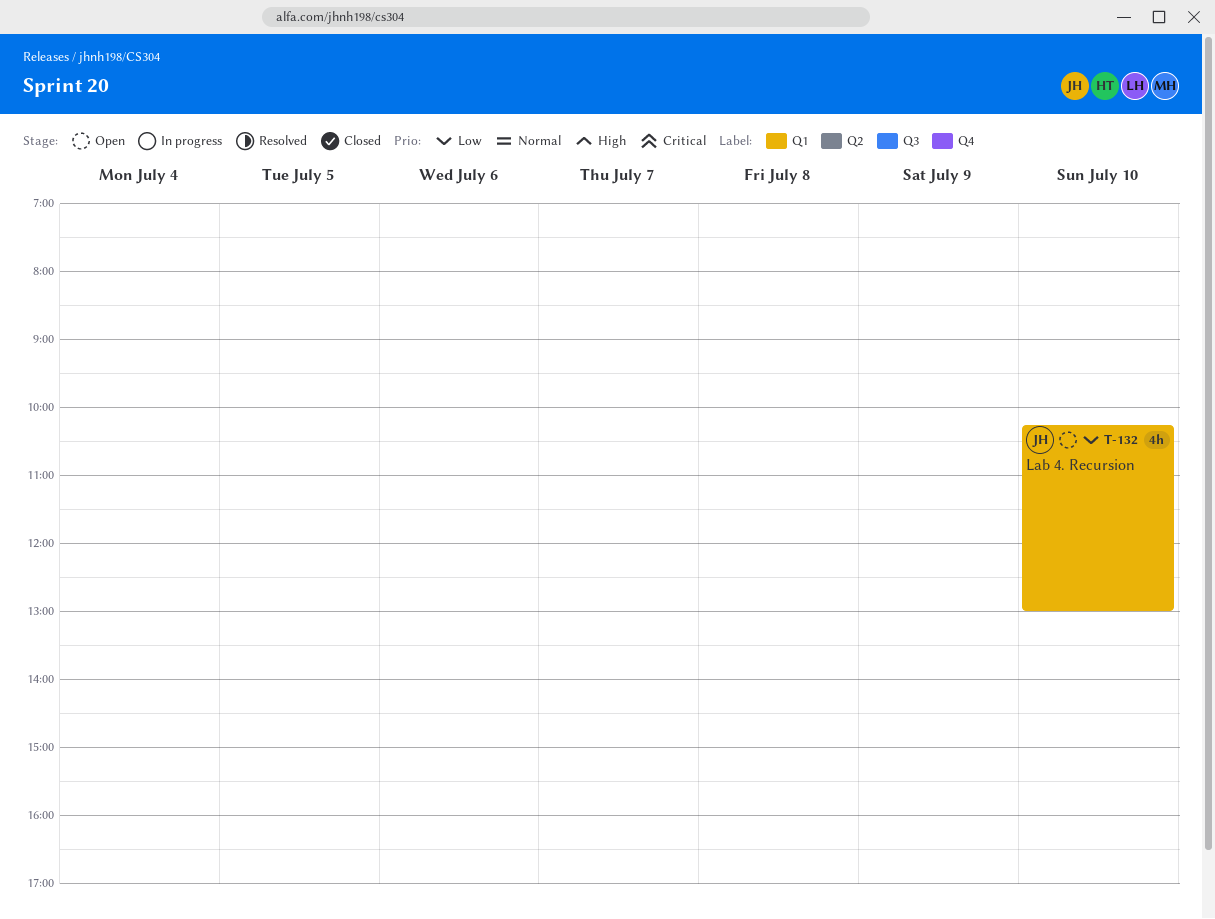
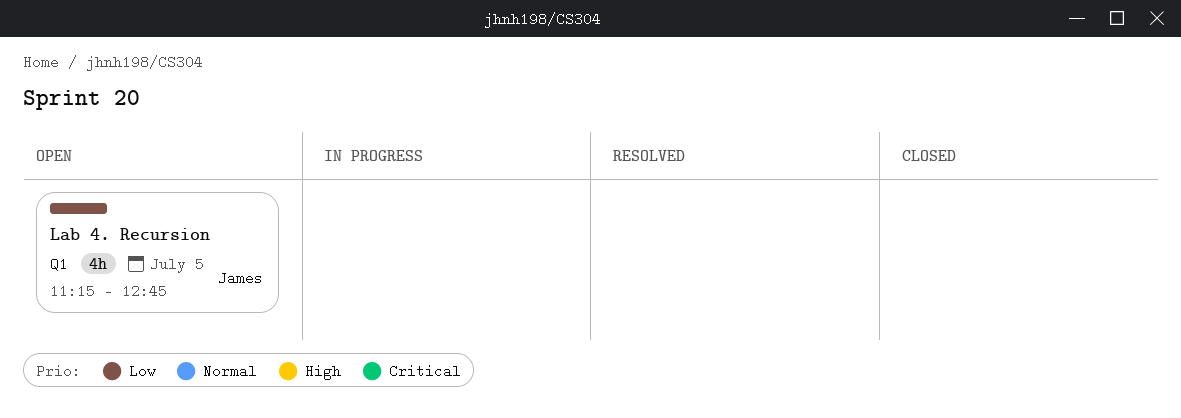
Lab 4. Recursion, day: Jul 10 -> Jul 5
Lab 4. Recursion, begins: 10:15 -> 11:15
Lab 4. Recursion, ends: 13:00 -> 12:45

